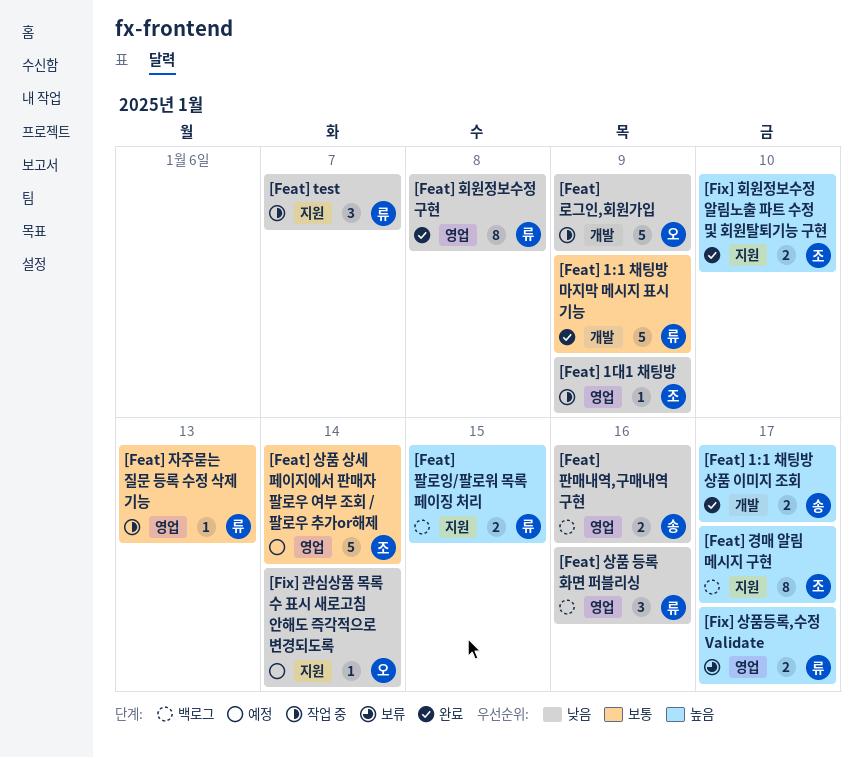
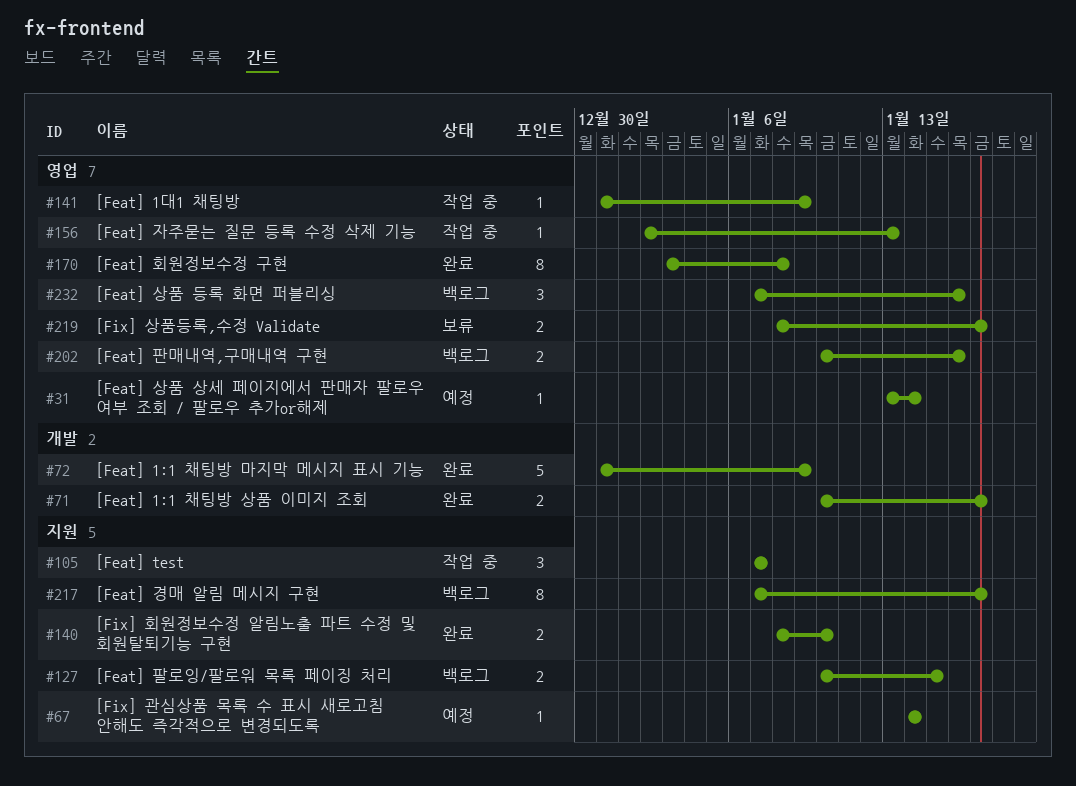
[Feat] 로그인,회원가입: present -> none
[Feat] 상품 상세 페이지에서 판매자 팔로우 여부 조회 / 팔로우 추가or해제, estimate: 5 -> 1

